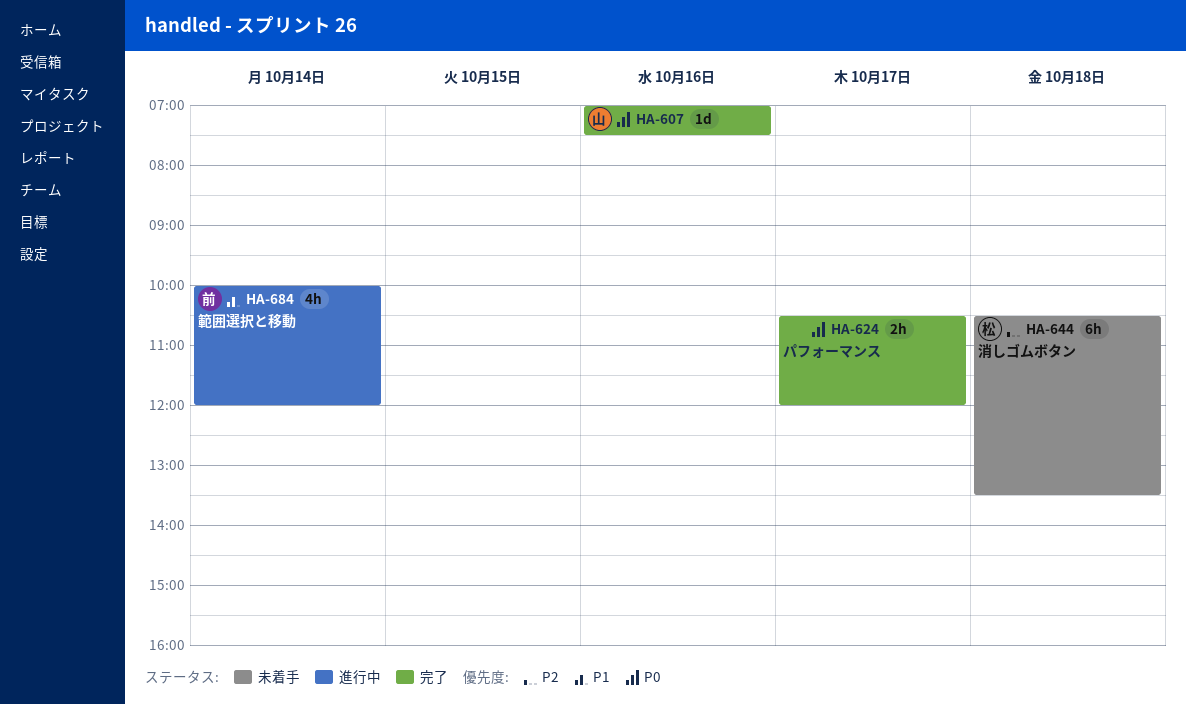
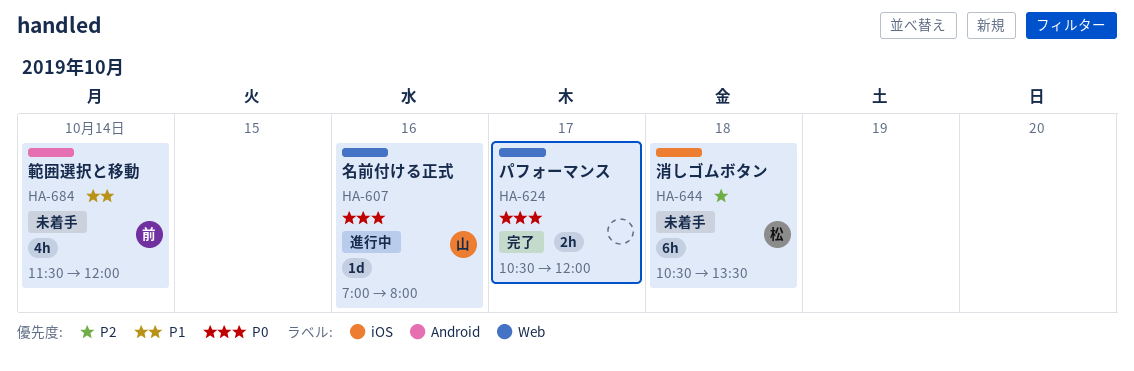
HA-607, status: 完了 -> 進行中
HA-607, ends: 07:30 -> 08:00
HA-684, status: 進行中 -> 未着手
HA-684, begins: 10:00 -> 11:30

